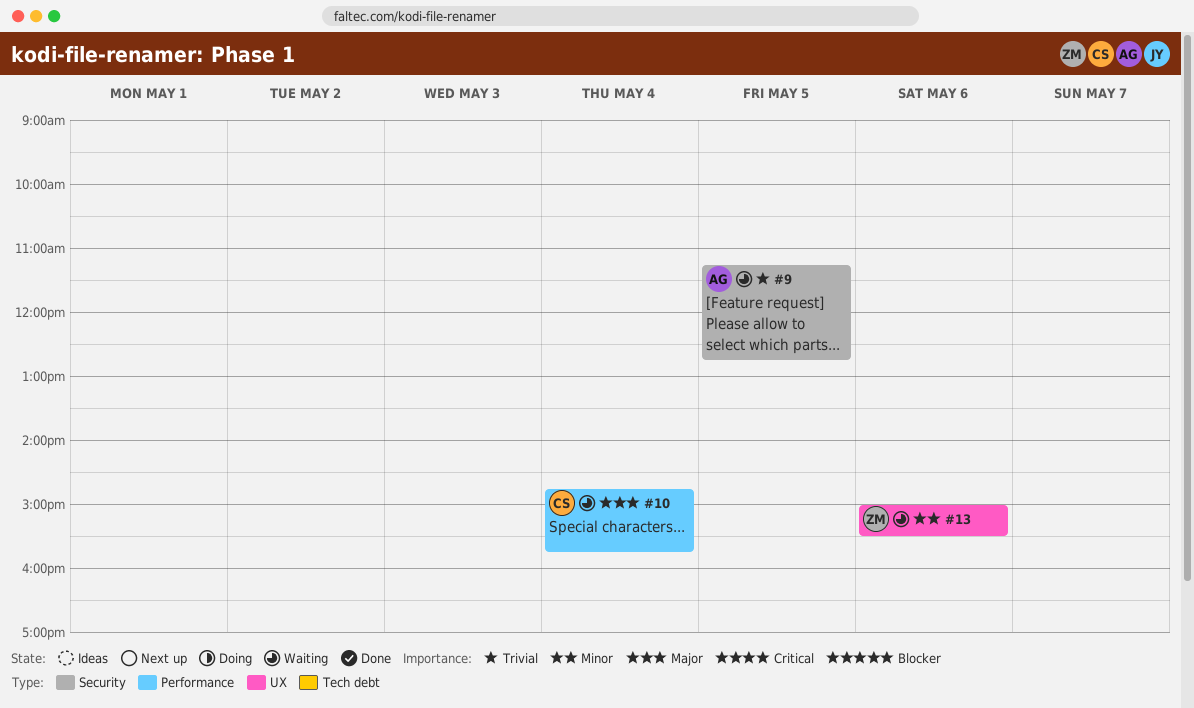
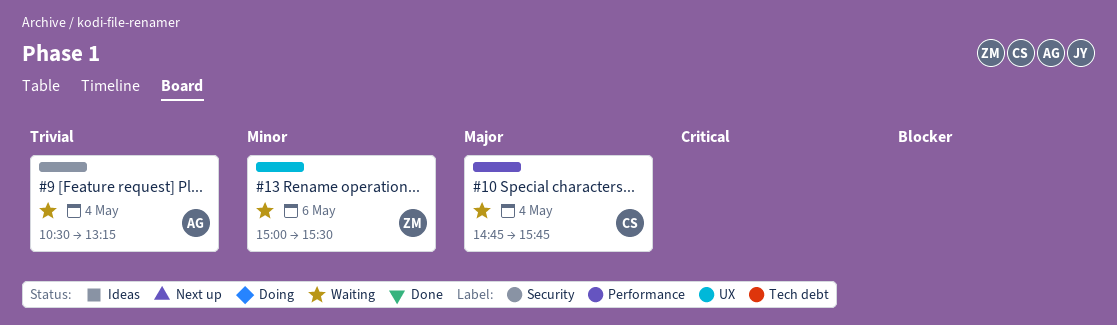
#9, day: May 5 -> May 4
#9, begins: 11:15 -> 10:30
#9, ends: 12:45 -> 13:15

